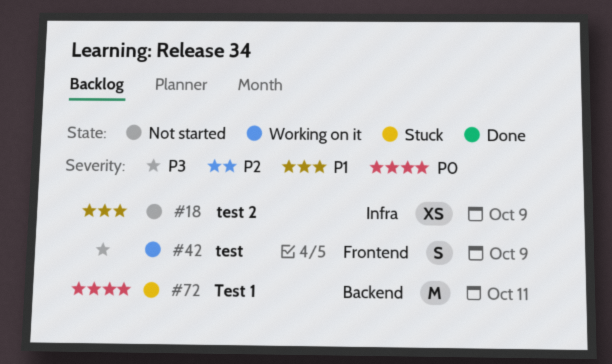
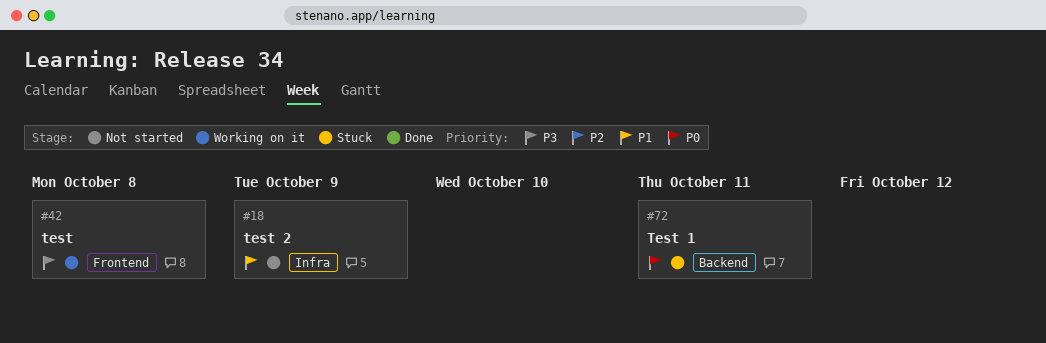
#42, due: Oct 9 -> Oct 8

